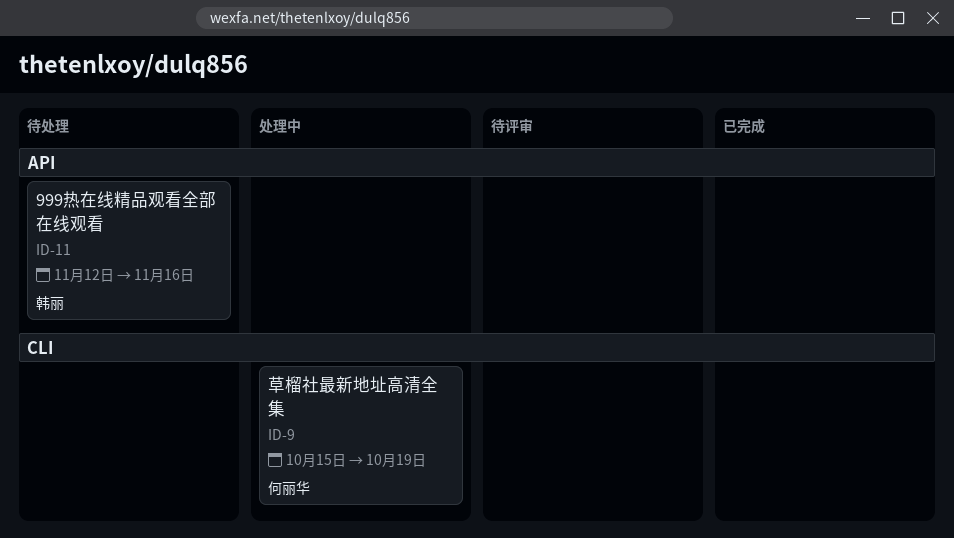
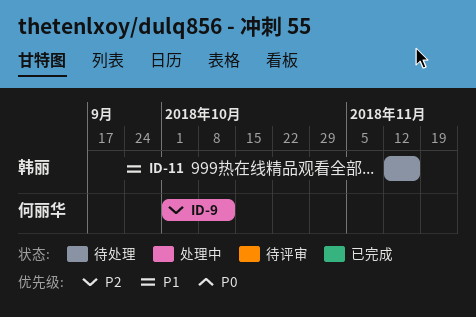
ID-9, start: Oct 15 -> Oct 1
ID-9, due: Oct 19 -> Oct 12

